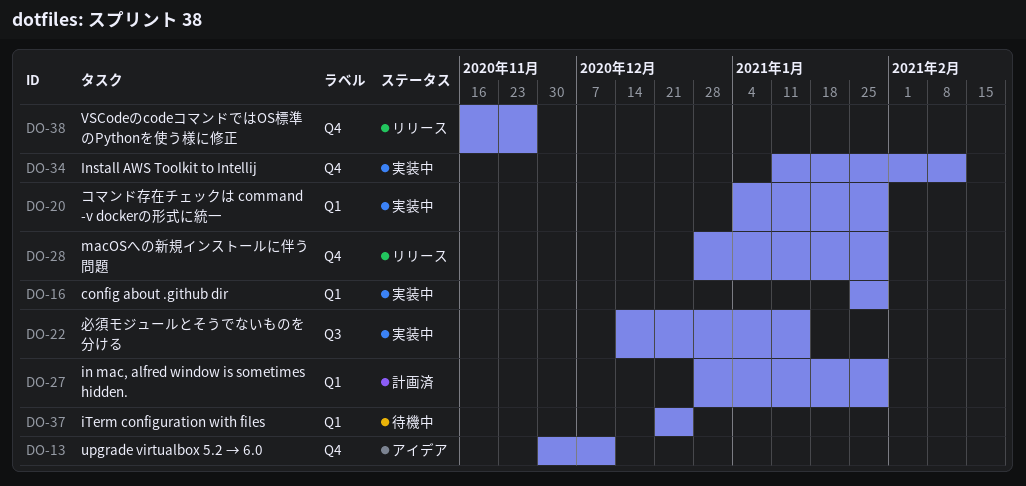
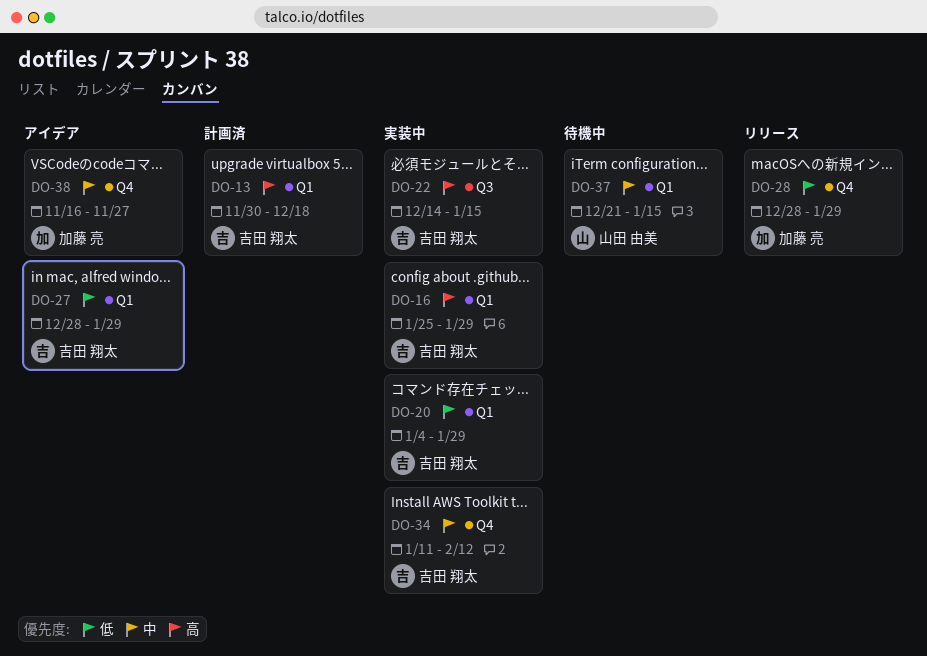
DO-13, status: アイデア -> 計画済
DO-13, label: Q4 -> Q1
DO-13, due: Dec 11 -> Dec 18
DO-27, status: 計画済 -> アイデア
DO-37, due: Dec 25 -> Jan 15
DO-38, status: リリース -> アイデア

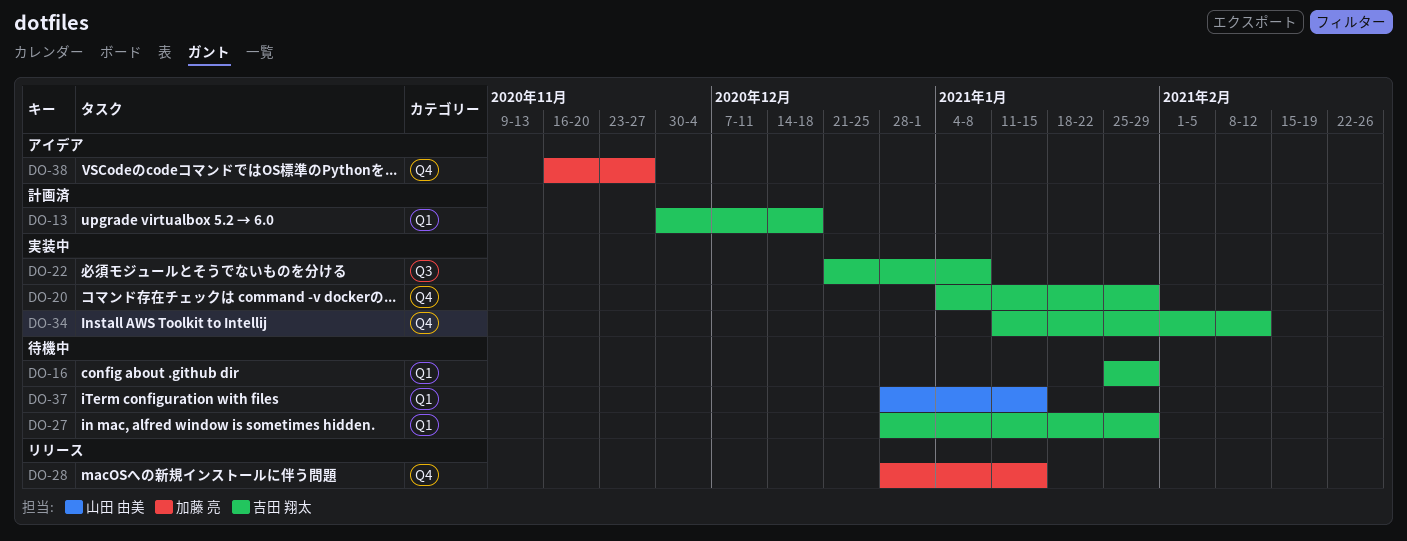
DO-16, status: 実装中 -> 待機中
DO-20, label: Q1 -> Q4
DO-22, start: Dec 14 -> Dec 21
DO-22, due: Jan 15 -> Jan 8
DO-27, status: アイデア -> 待機中
DO-28, due: Jan 29 -> Jan 15
DO-37, start: Dec 21 -> Dec 28

